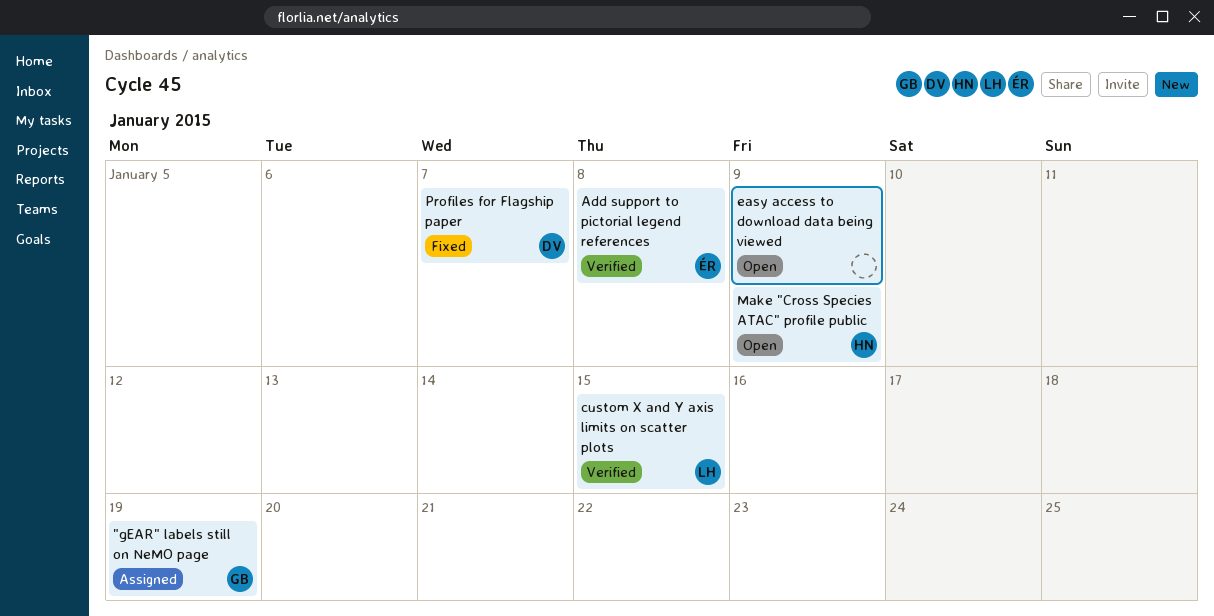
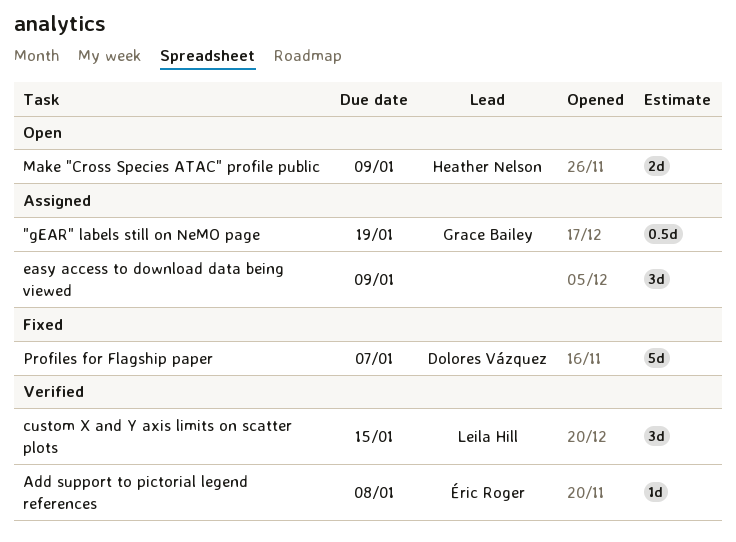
easy access to download data being viewed, status: Open -> Assigned

